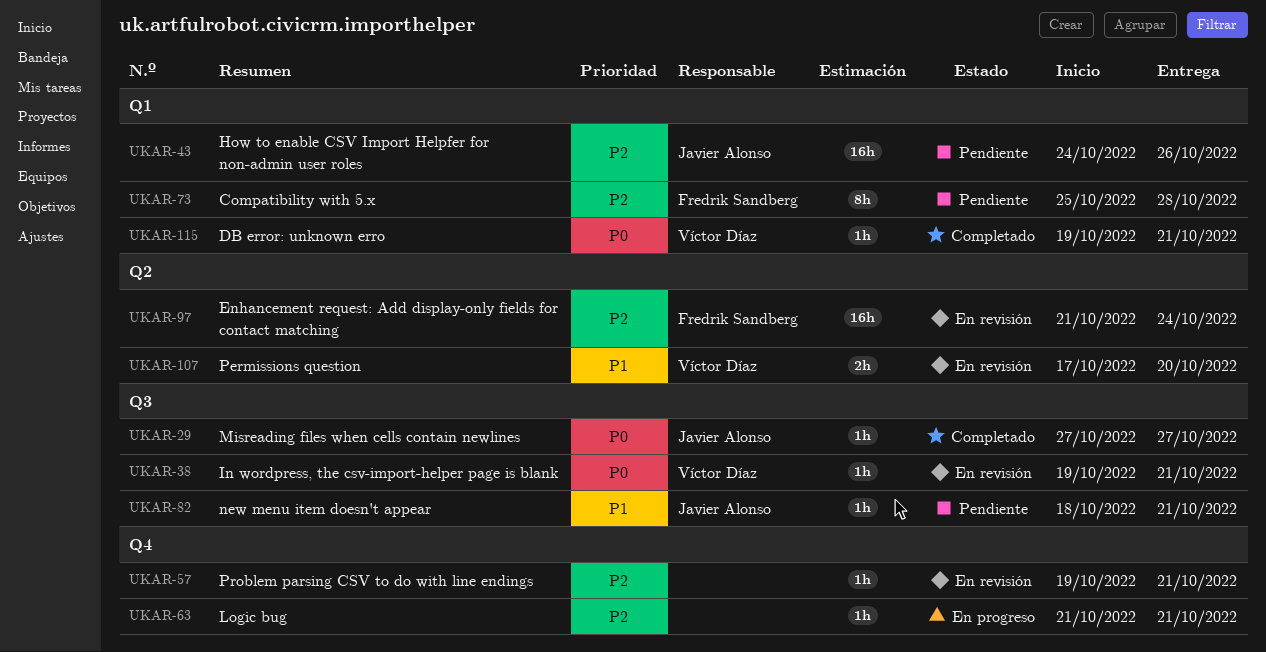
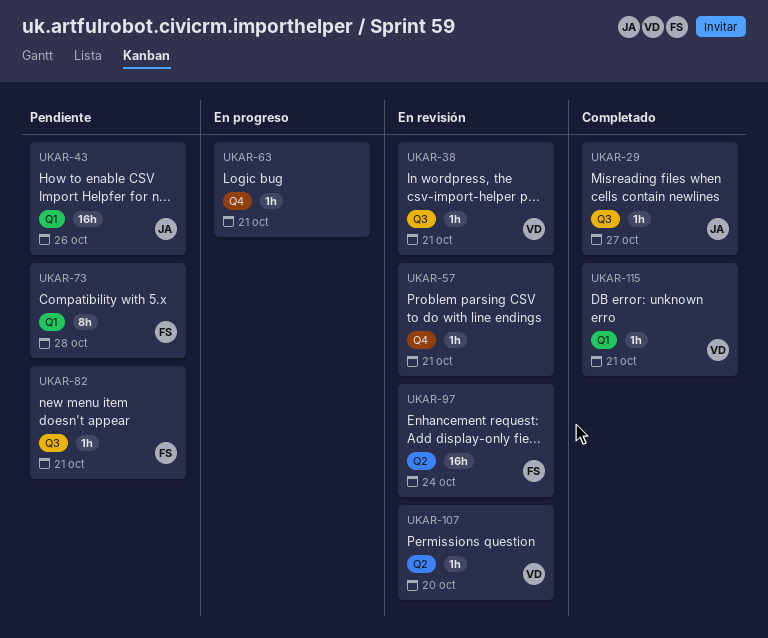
UKAR-82, owner: Javier Alonso -> Fredrik Sandberg
UKAR-107, estimate: 2h -> 1h

